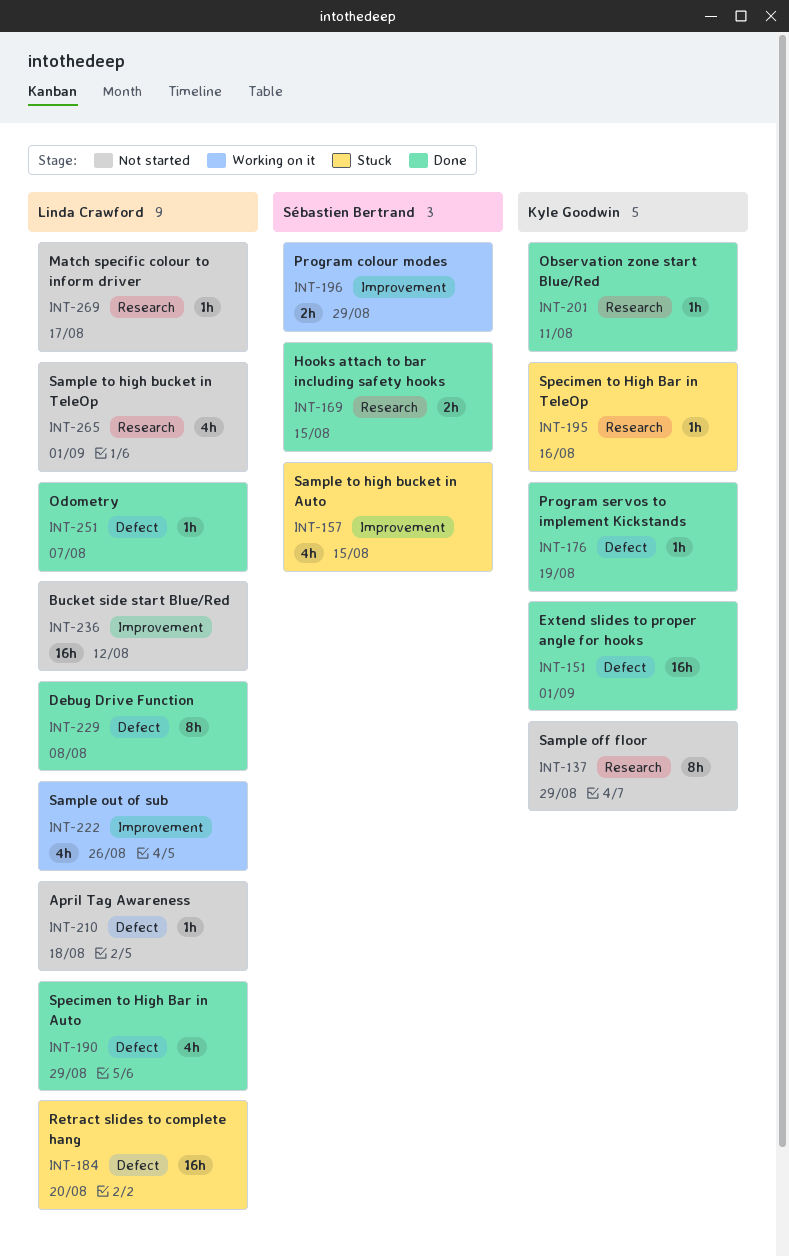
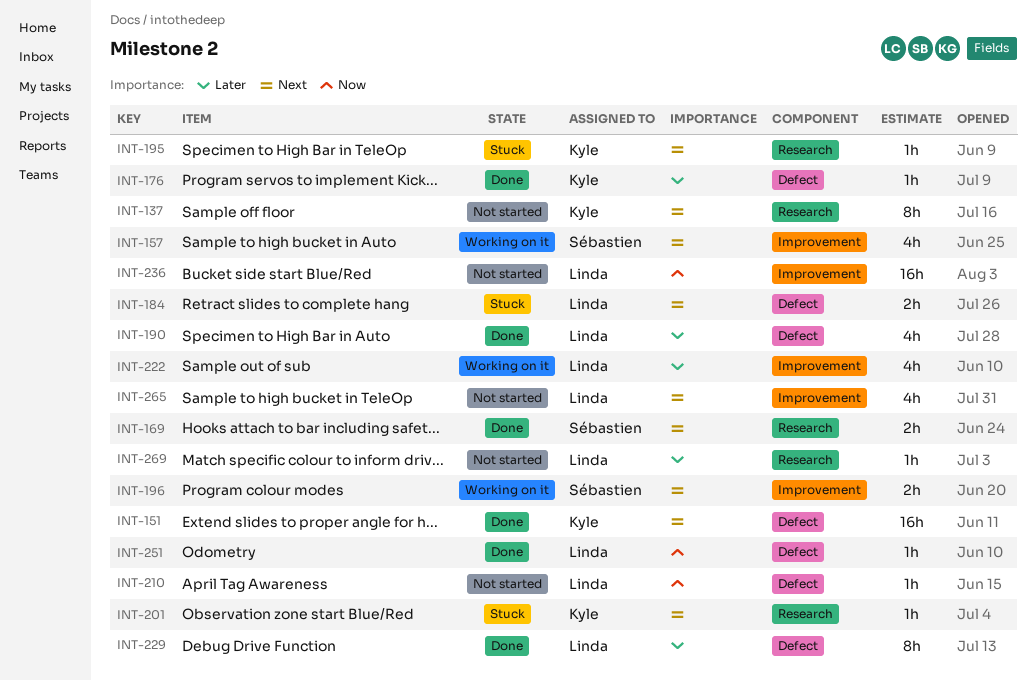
INT-157, status: Stuck -> Working on it
INT-184, estimate: 16h -> 2h
INT-201, status: Done -> Stuck
INT-265, label: Research -> Improvement

